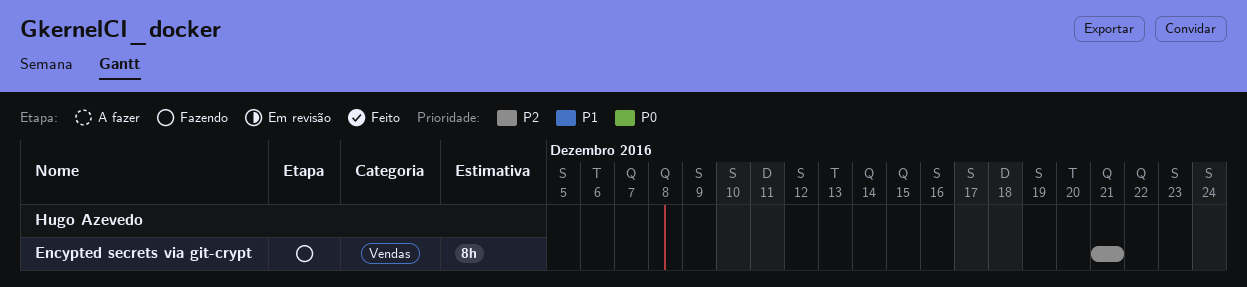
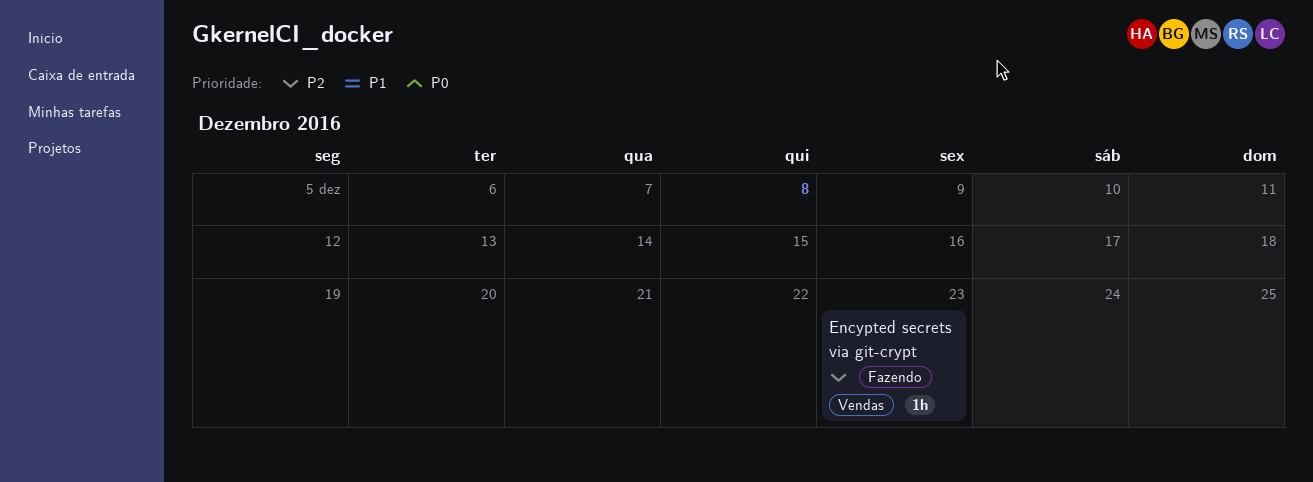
Encypted secrets via git-crypt, estimate: 8h -> 1h
Encypted secrets via git-crypt, due: Dec 21 -> Dec 23

